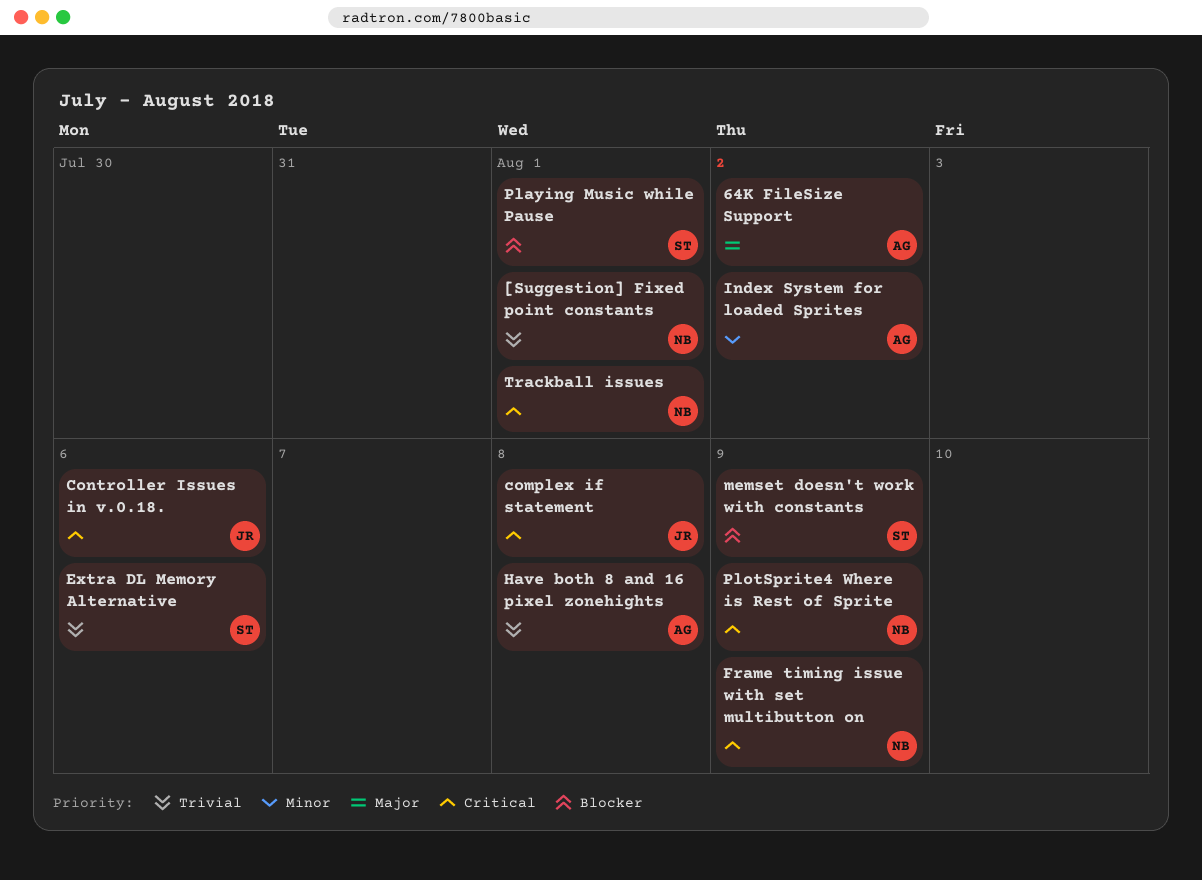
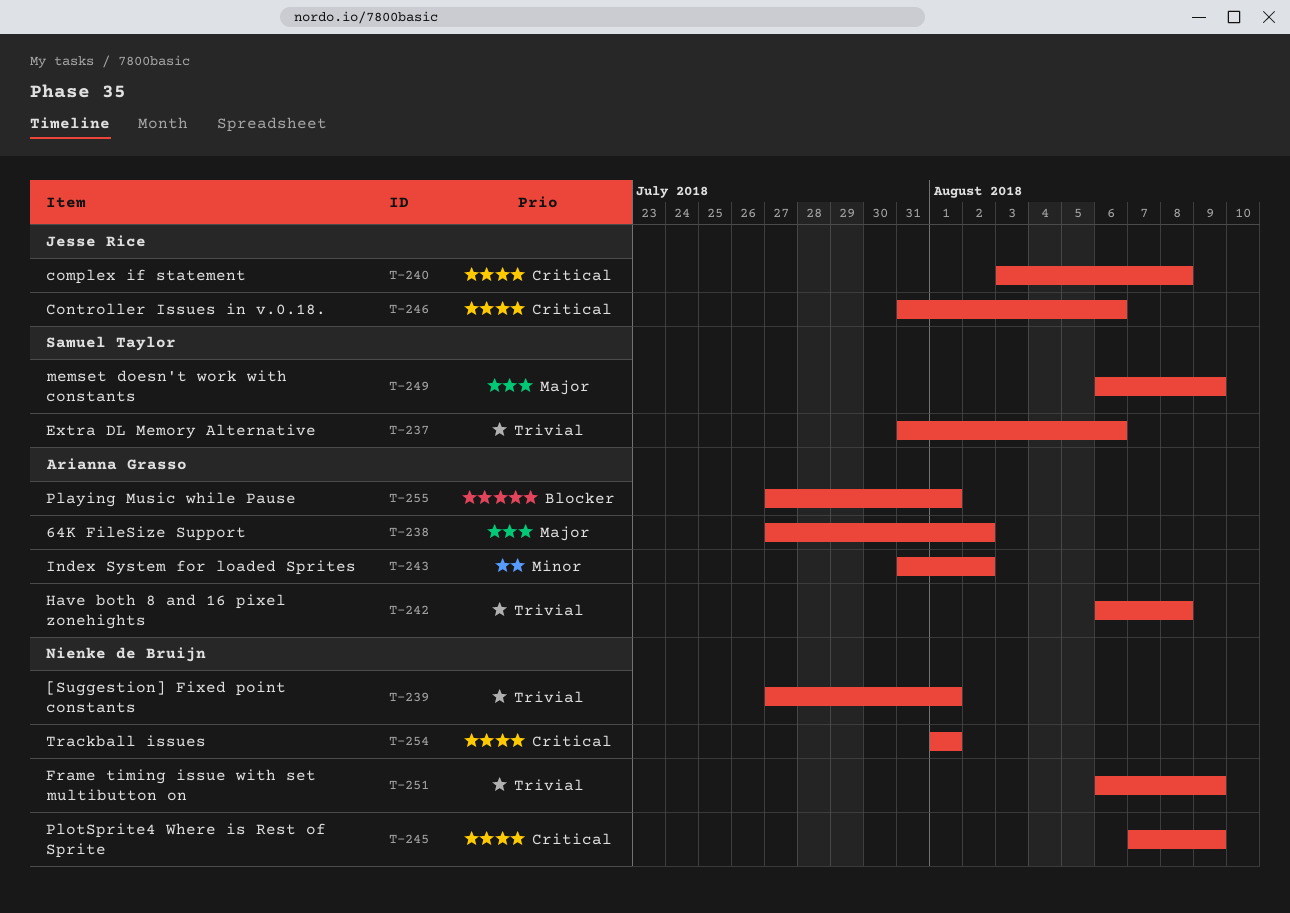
Frame timing issue with set multibutton on, priority: Critical -> Trivial
memset doesn't work with constants, priority: Blocker -> Major
Playing Music while Pause, owner: Samuel Taylor -> Arianna Grasso

